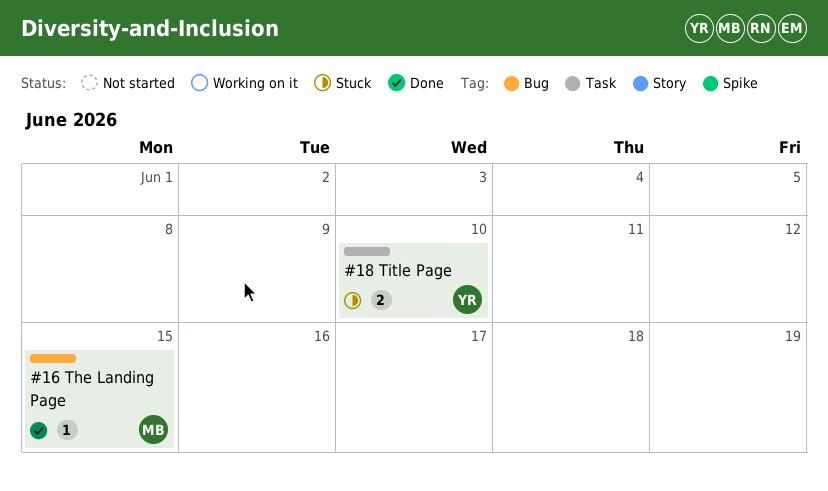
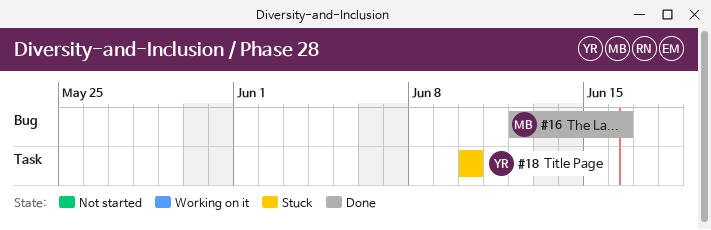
#16, due: Jun 15 -> Jun 16

